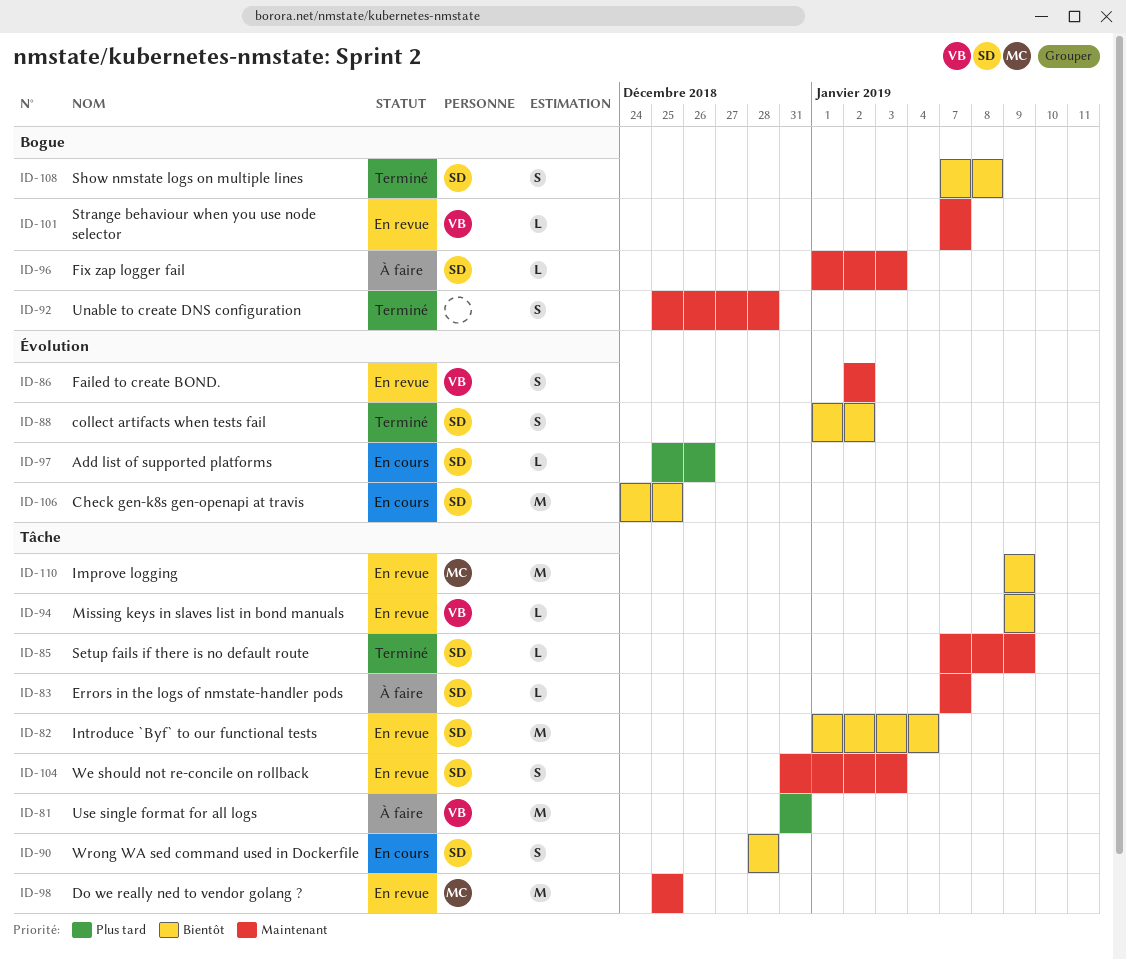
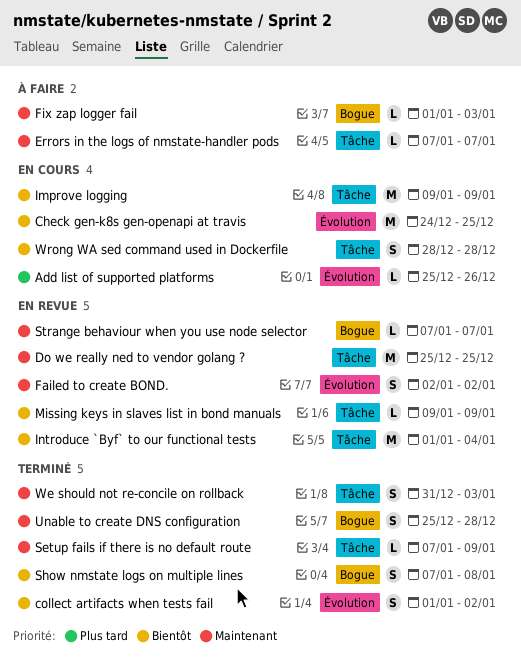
Improve logging, status: En revue -> En cours
Use single format for all logs: present -> none
We should not re-concile on rollback, status: En revue -> Terminé

